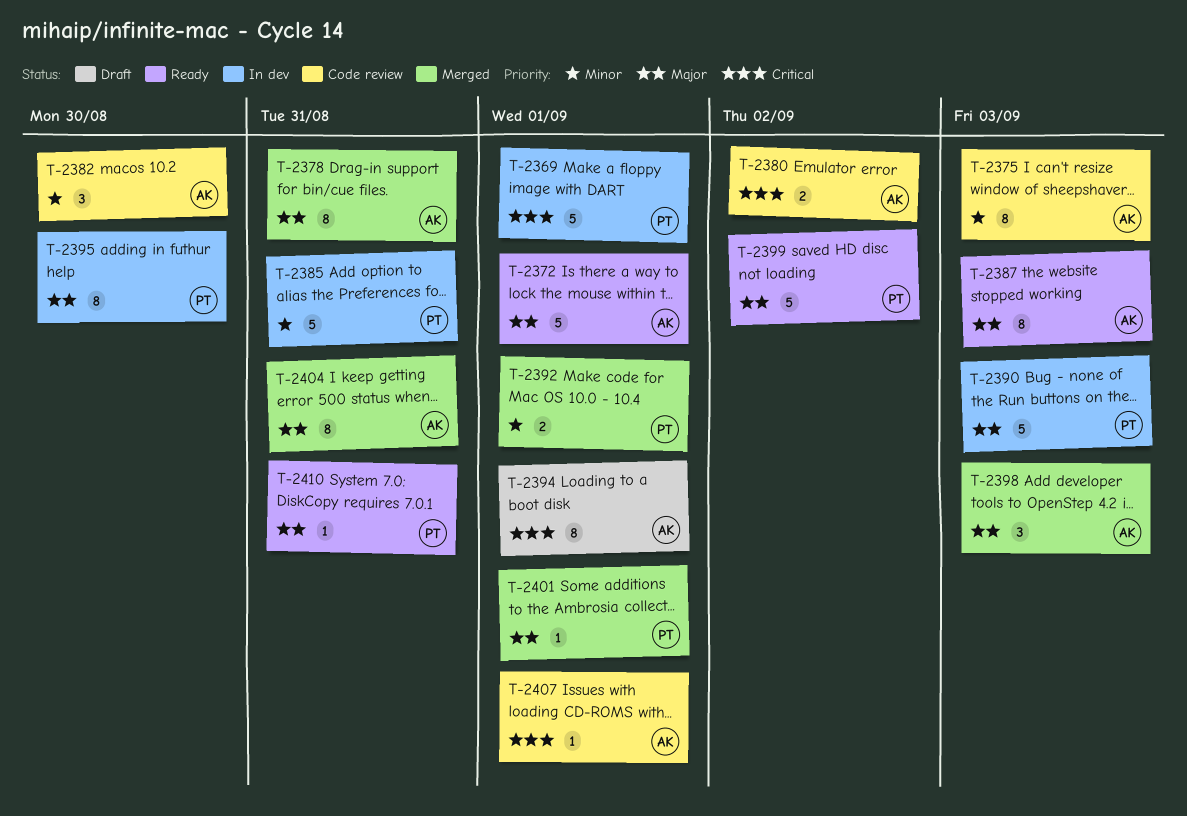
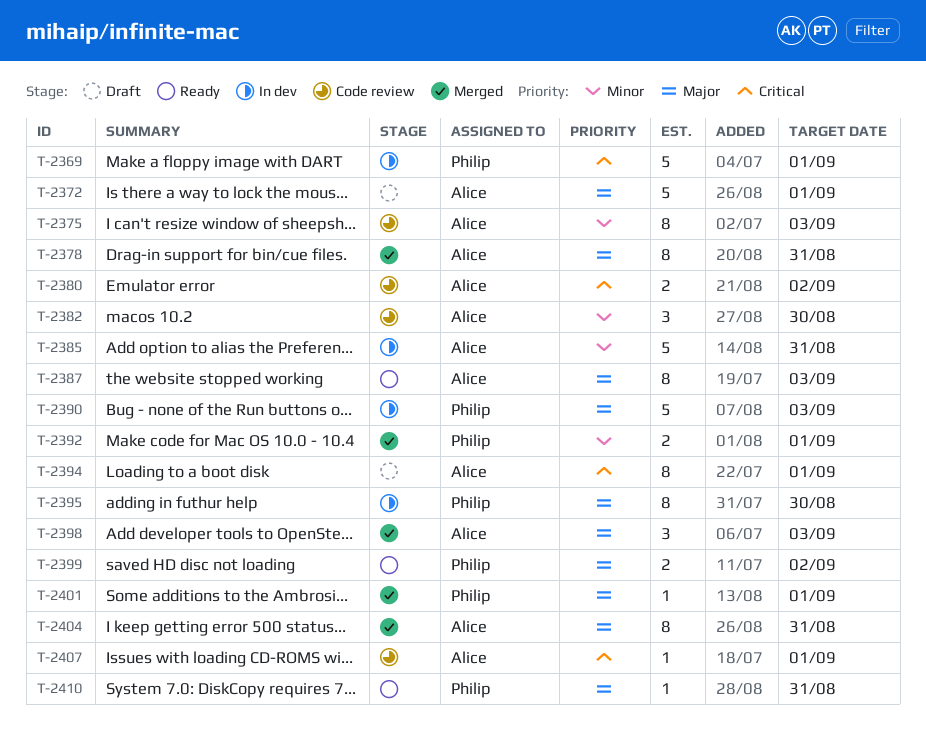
T-2372, status: Ready -> Draft
T-2385, owner: Philip -> Alice
T-2399, estimate: 5 -> 2

